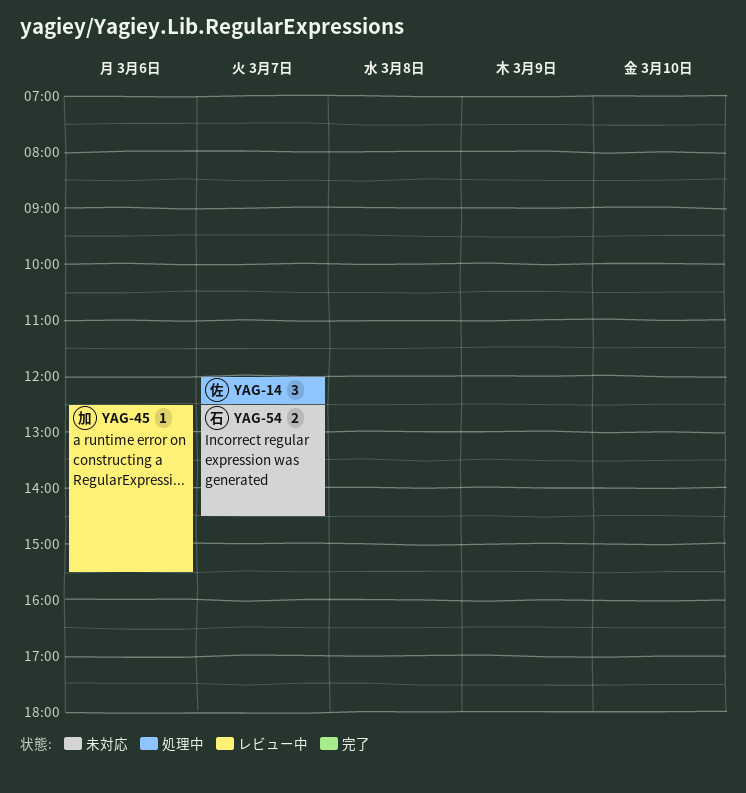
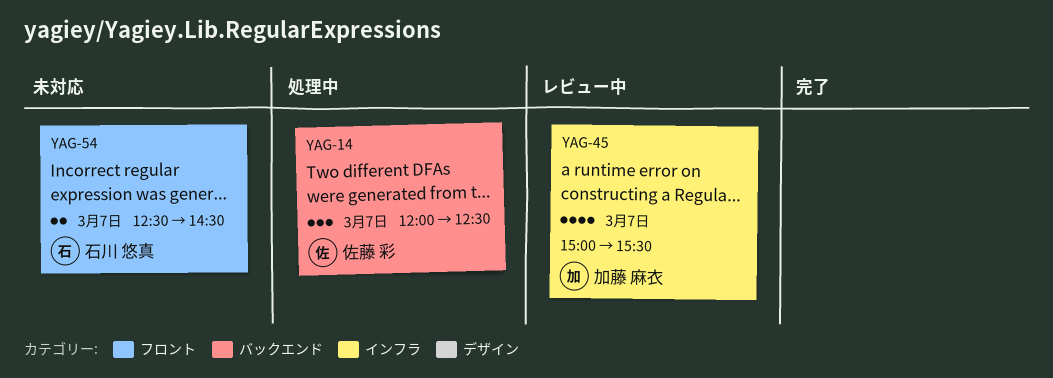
YAG-45, estimate: 1 -> 4
YAG-45, day: Mar 6 -> Mar 7
YAG-45, begins: 12:30 -> 15:00

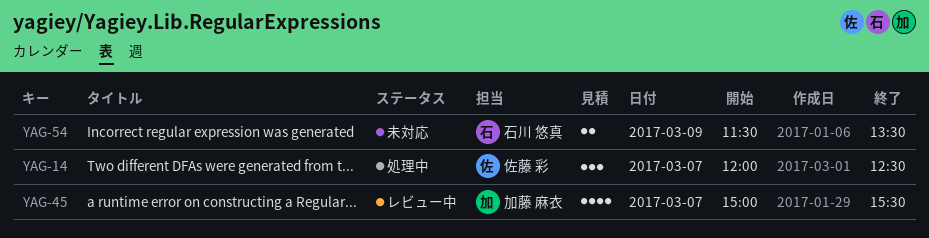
YAG-54, day: Mar 7 -> Mar 9
YAG-54, begins: 12:30 -> 11:30
YAG-54, ends: 14:30 -> 13:30

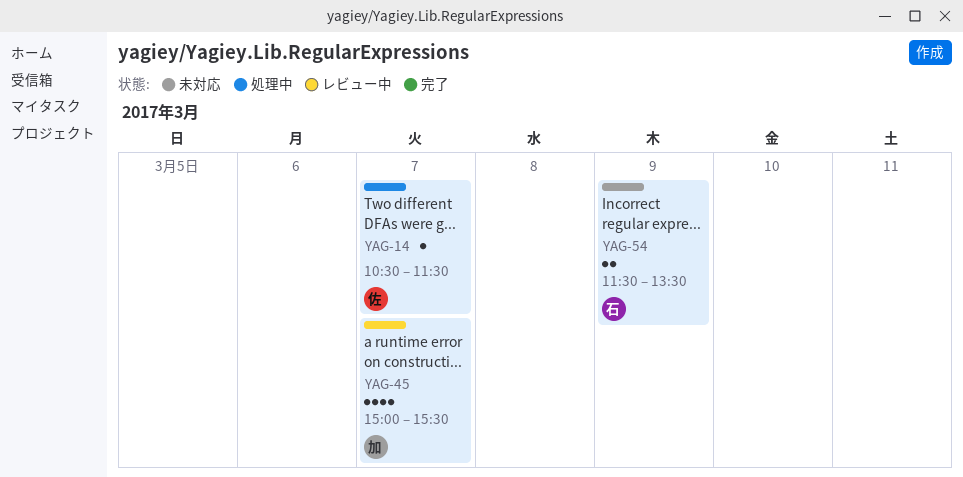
YAG-14, estimate: 3 -> 1
YAG-14, begins: 12:00 -> 10:30
YAG-14, ends: 12:30 -> 11:30

